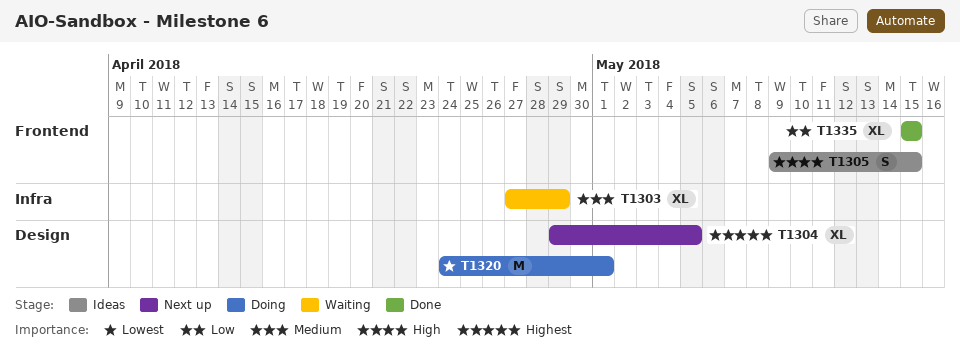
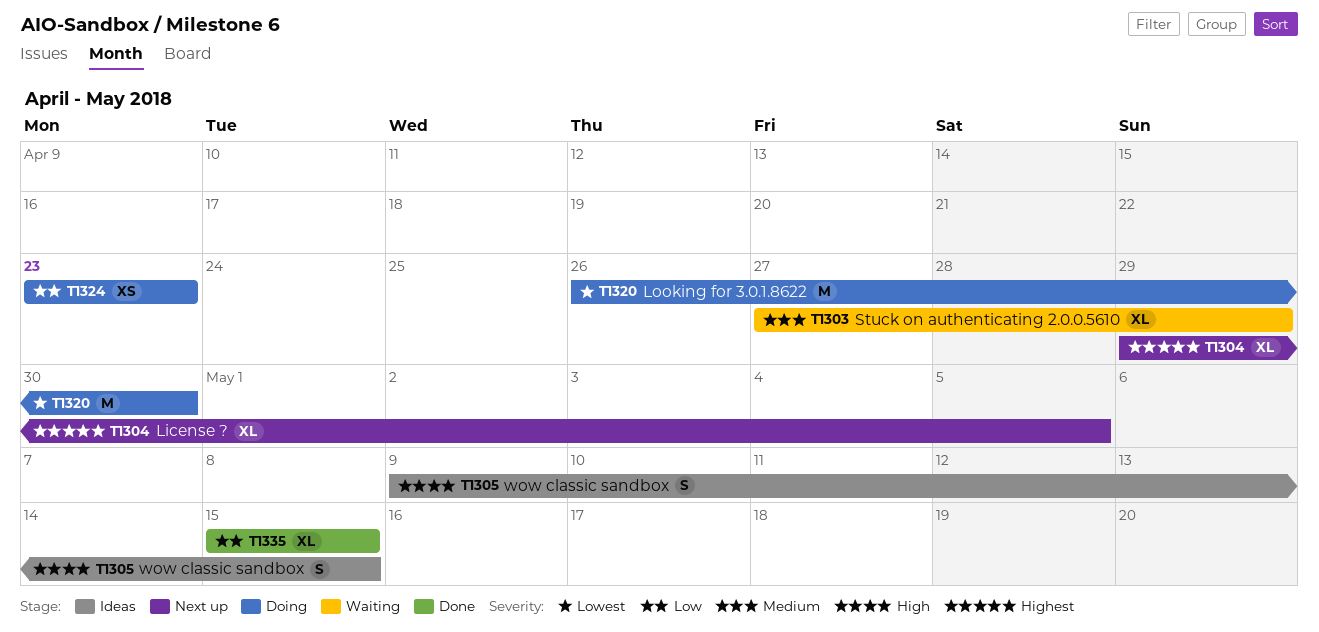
T1320, start: Apr 24 -> Apr 26
T1320, due: May 1 -> Apr 30
T1324: none -> present

